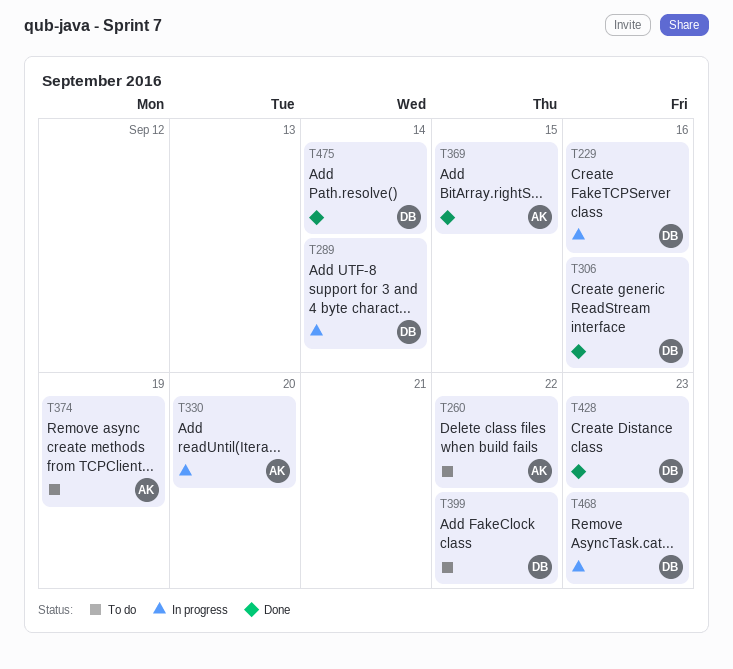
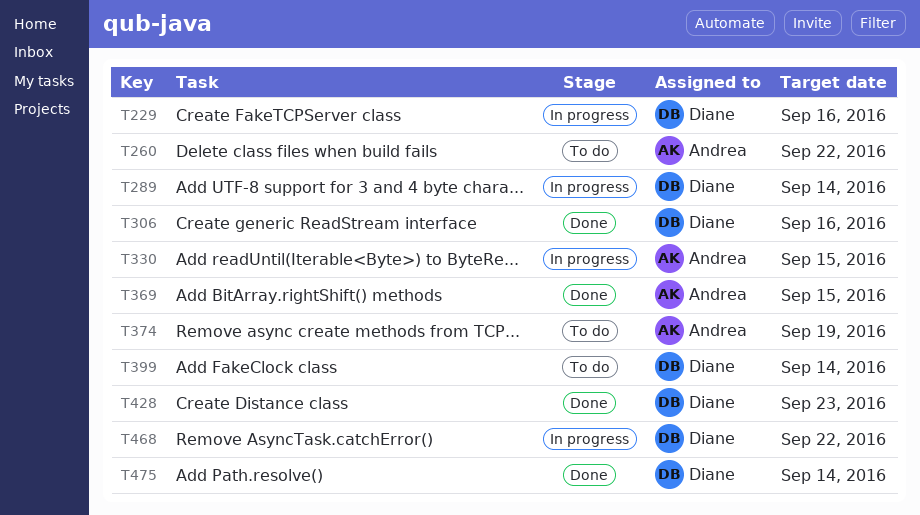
T330, due: Sep 20 -> Sep 15
T399, due: Sep 22 -> Sep 14
T468, due: Sep 23 -> Sep 22

